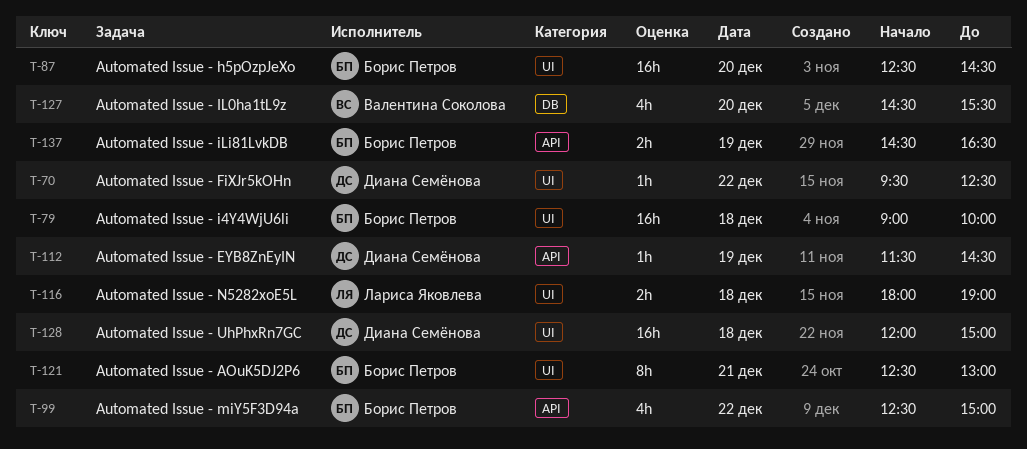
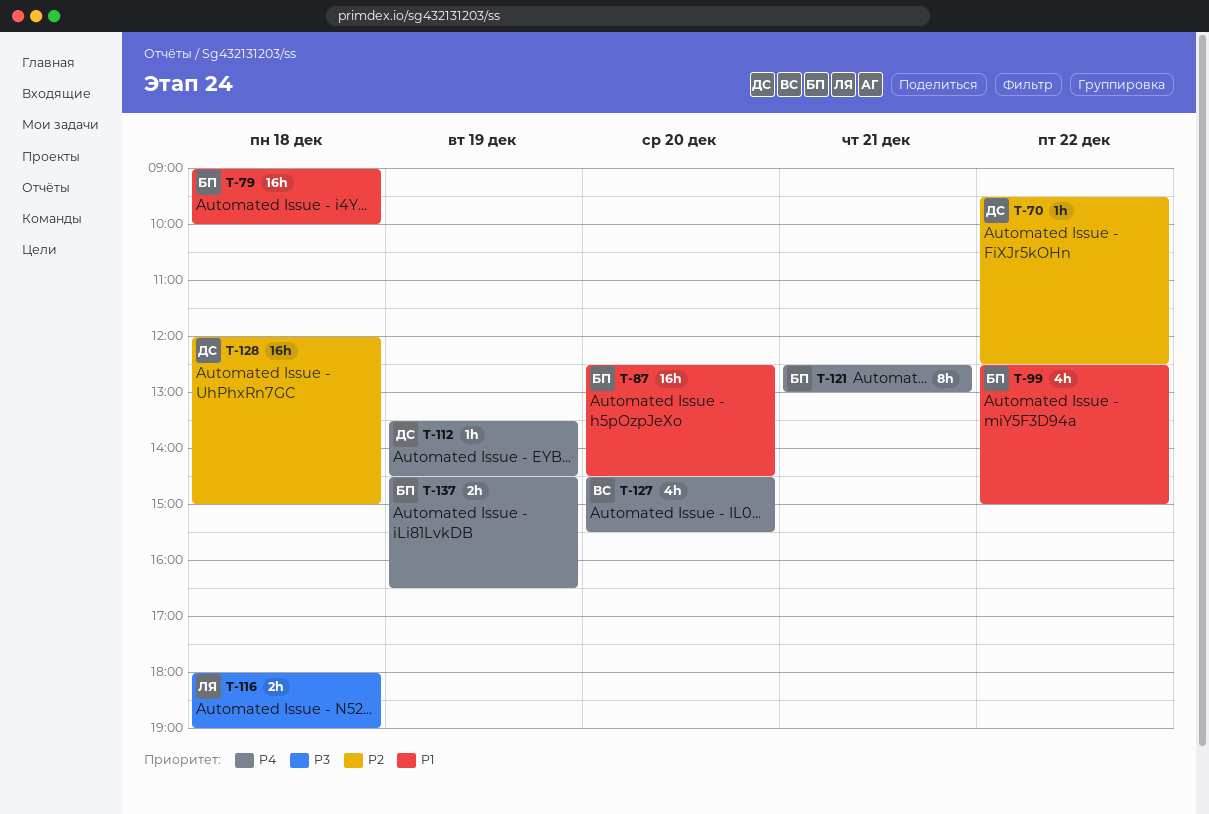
T-112, begins: 11:30 -> 13:30

